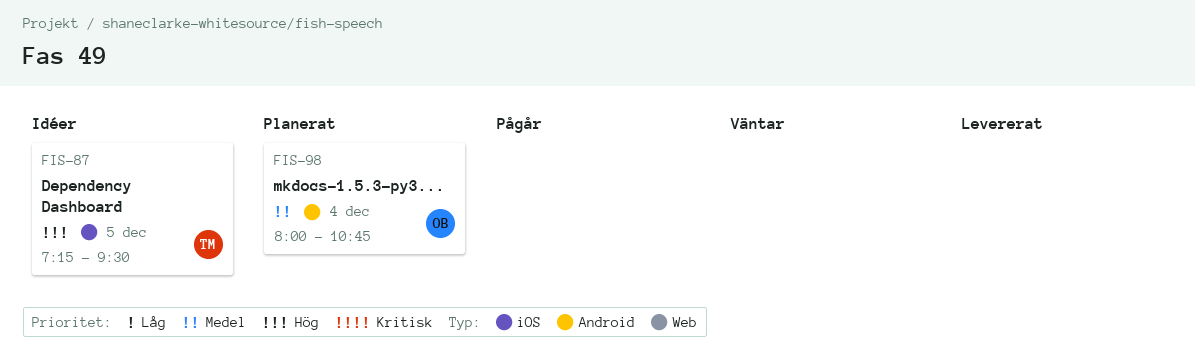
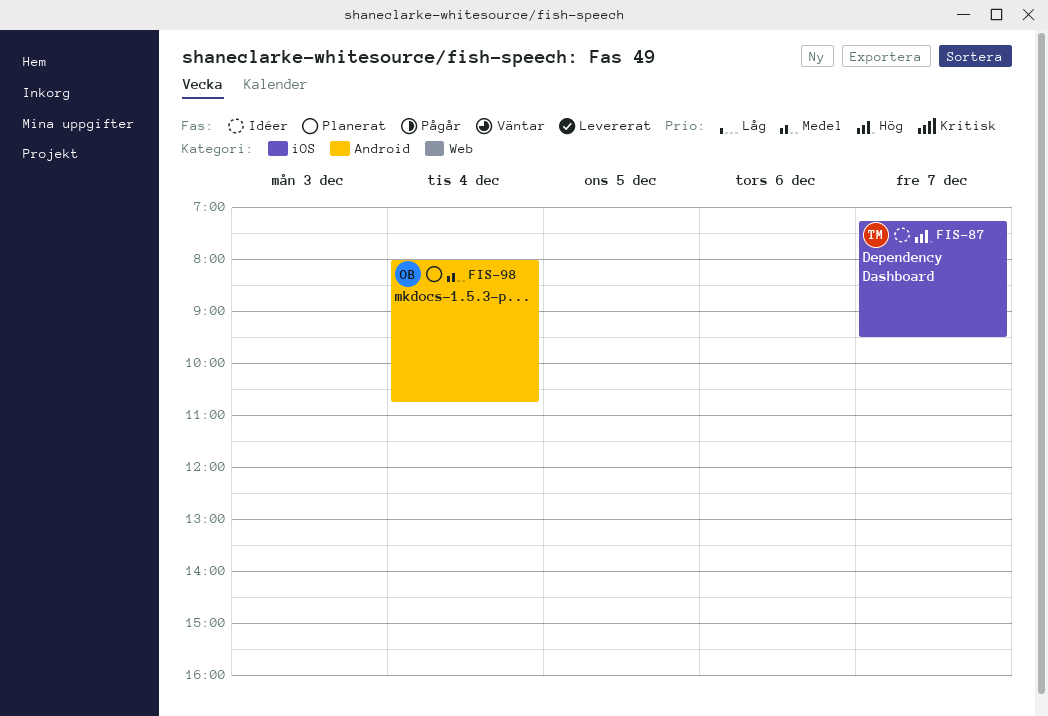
FIS-87, day: Dec 5 -> Dec 7

